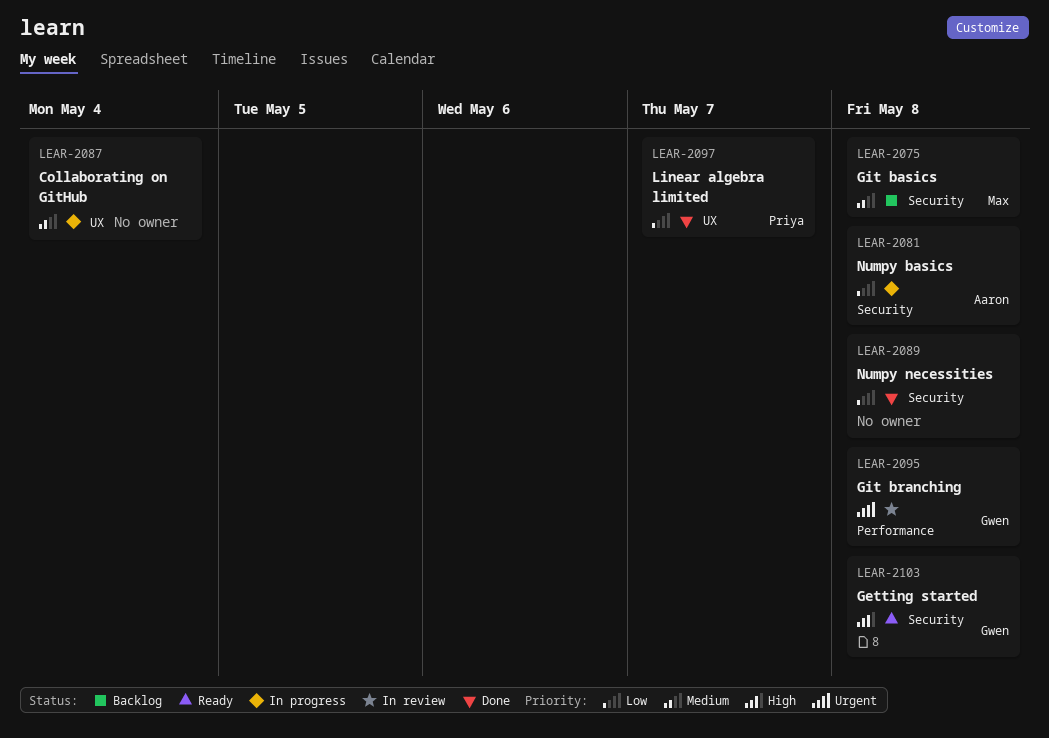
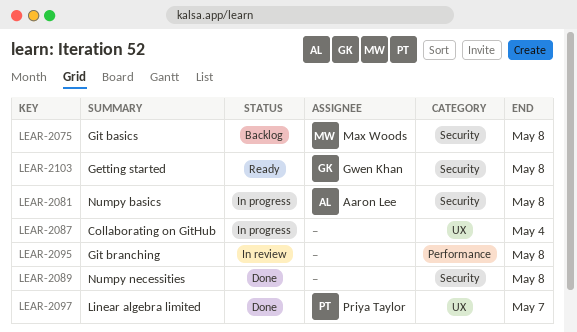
LEAR-2095, owner: Gwen Khan -> none

